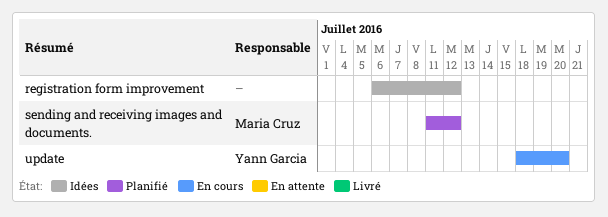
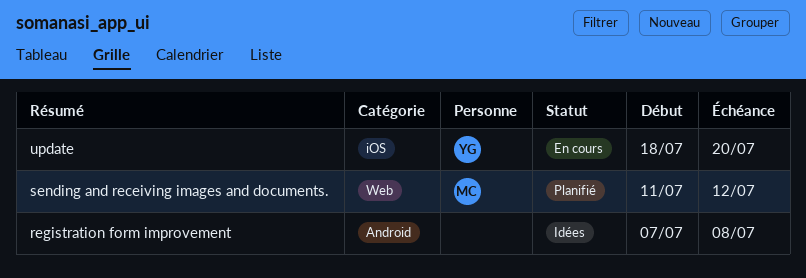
registration form improvement, start: Jul 6 -> Jul 7
registration form improvement, due: Jul 12 -> Jul 8

